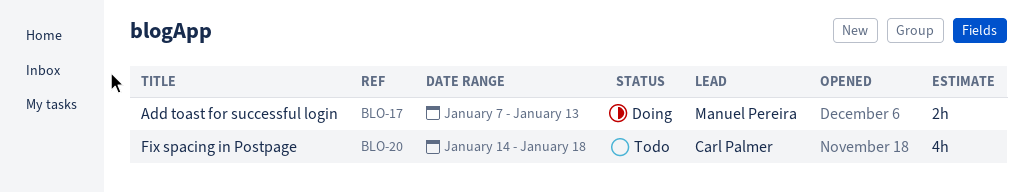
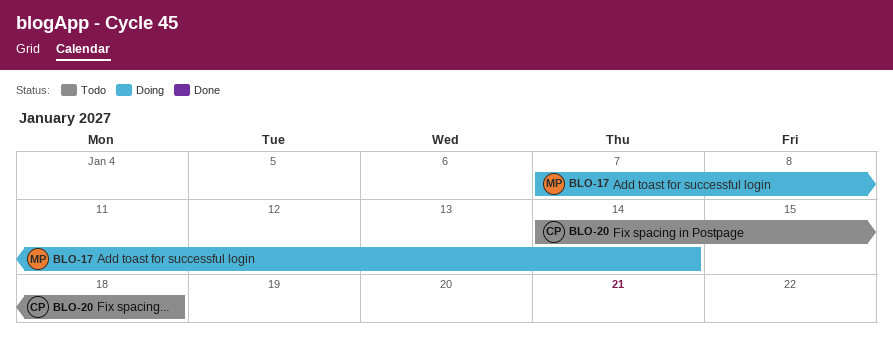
BLO-17, due: Jan 13 -> Jan 14

